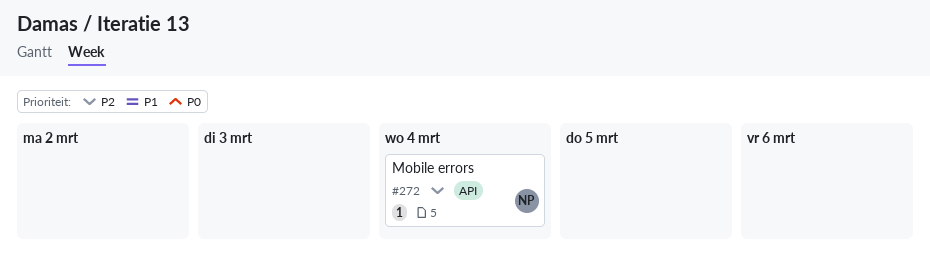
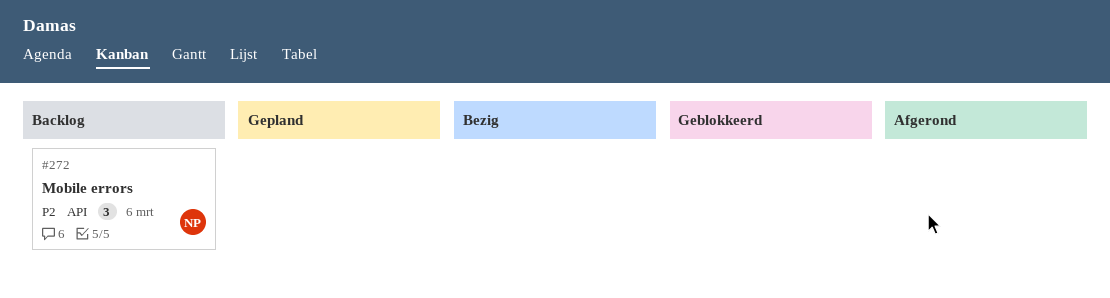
#272, estimate: 1 -> 3
#272, due: Mar 4 -> Mar 6

